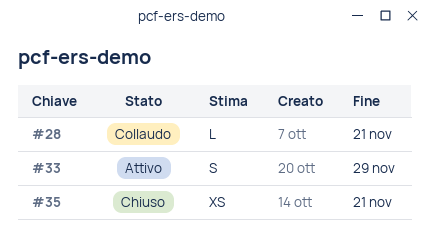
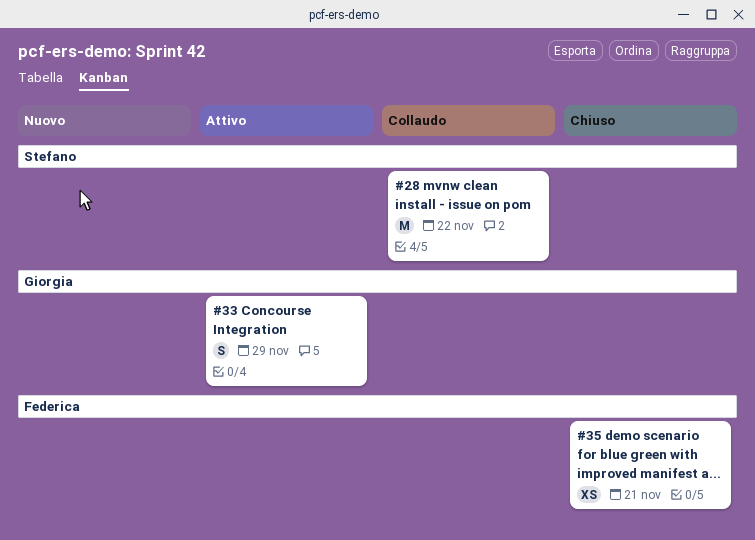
#28, estimate: L -> M
#28, due: Nov 21 -> Nov 22

